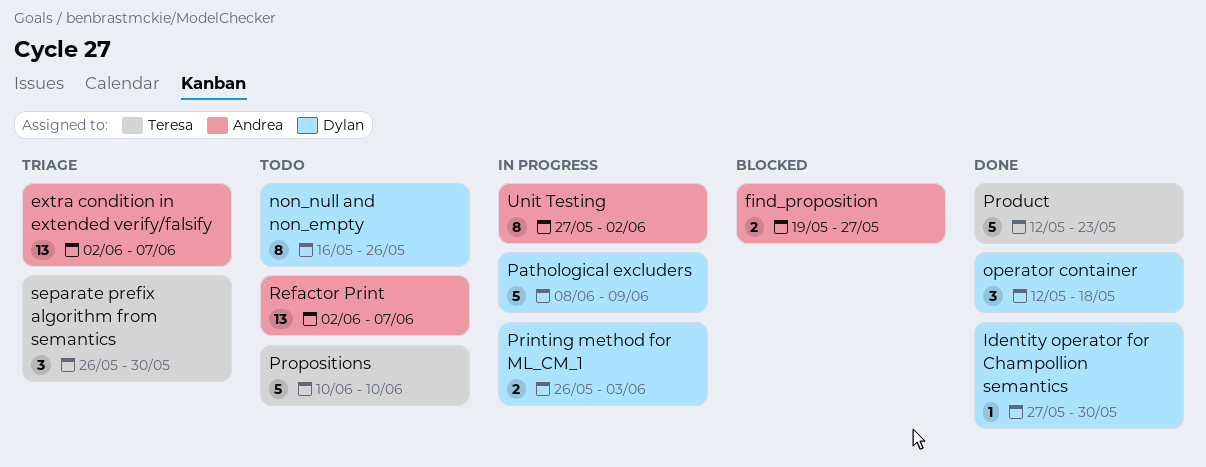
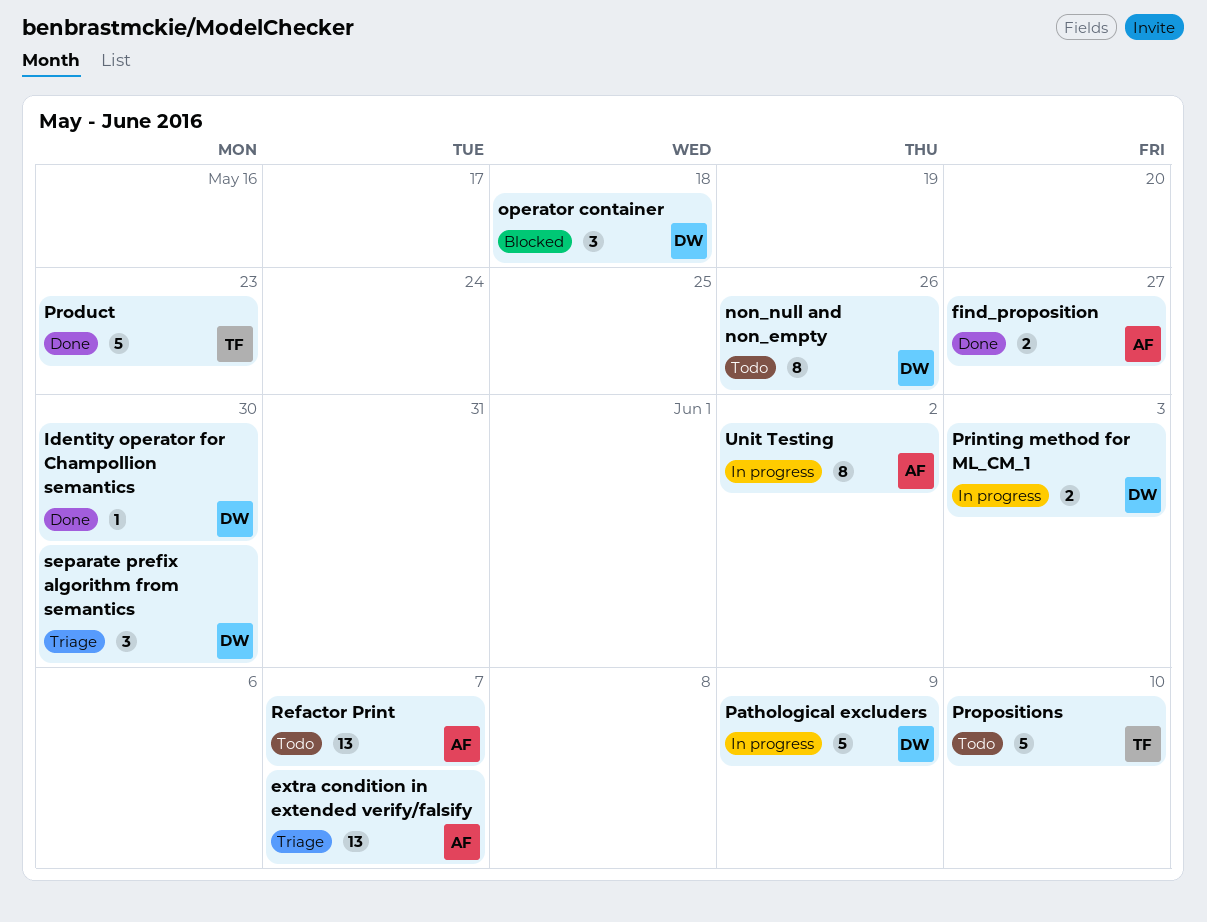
find_proposition, status: Blocked -> Done
operator container, status: Done -> Blocked
separate prefix algorithm from semantics, owner: Teresa -> Dylan

